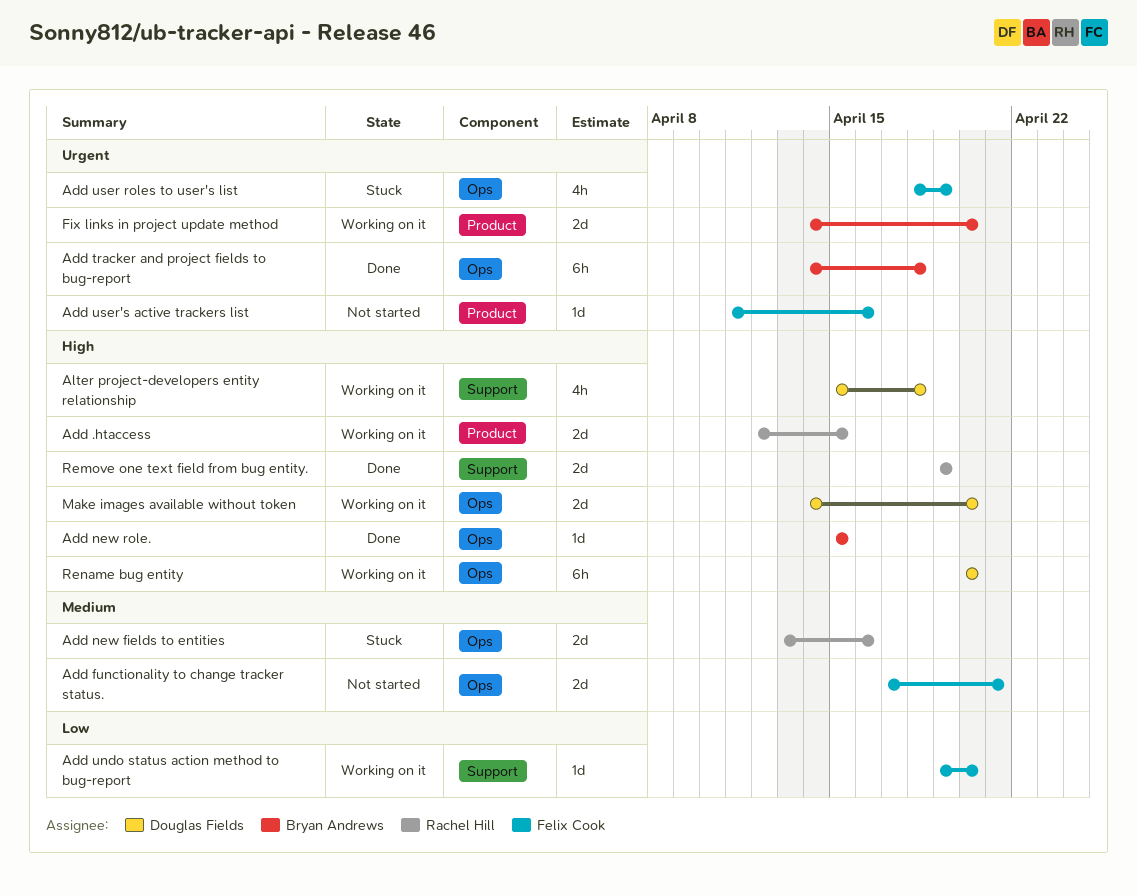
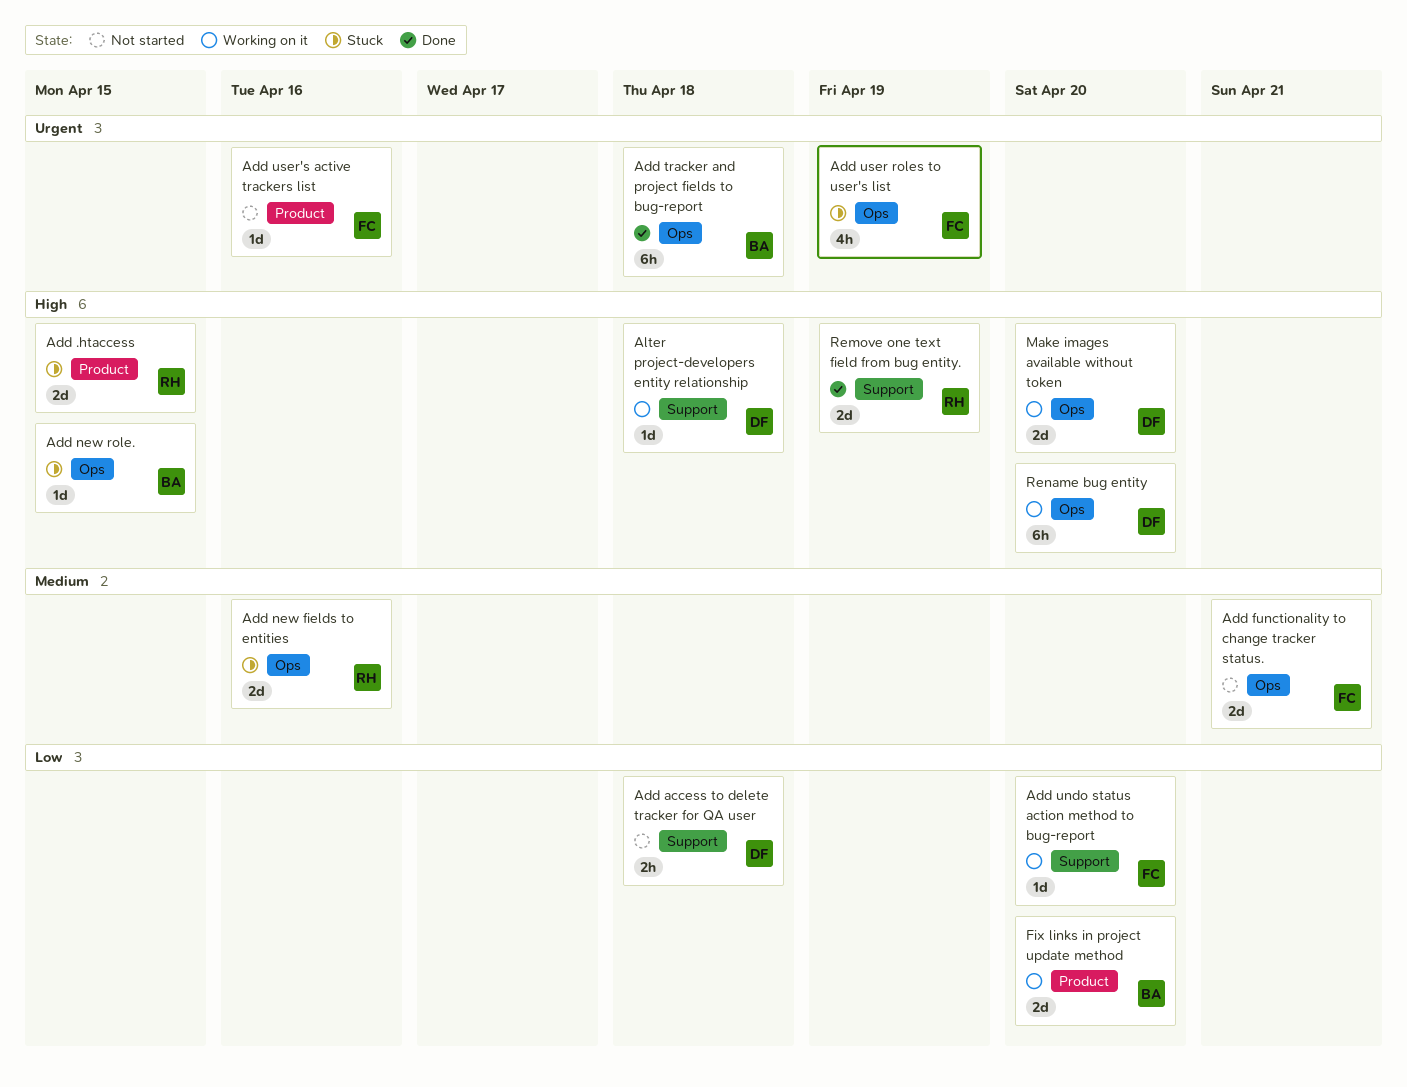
Add .htaccess, status: Working on it -> Stuck
Add access to delete tracker for QA user: none -> present
Add new role., status: Done -> Stuck
Alter project-developers entity relationship, estimate: 4h -> 1d
Fix links in project update method, priority: Urgent -> Low

